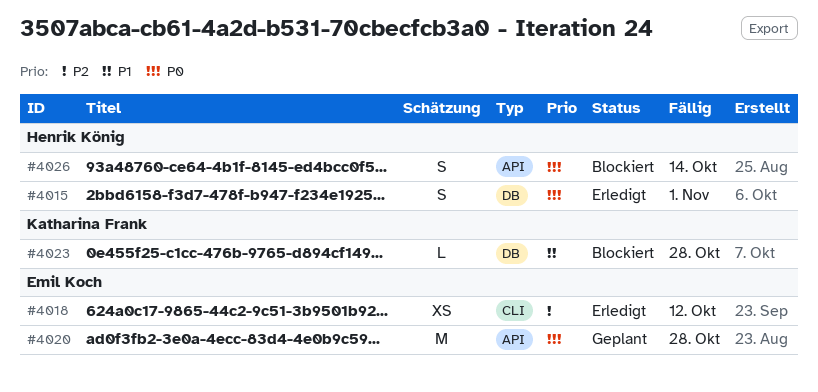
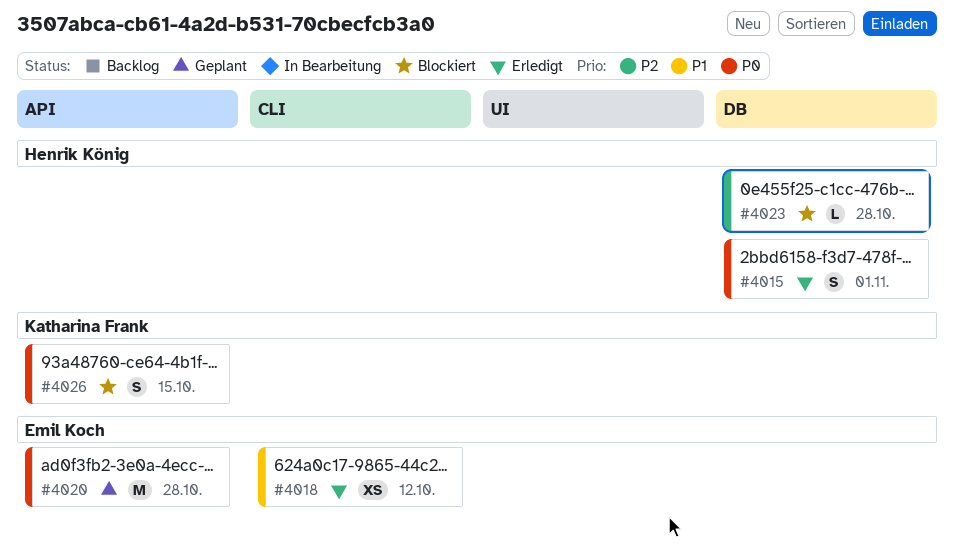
#4018, priority: P2 -> P1
#4023, owner: Katharina Frank -> Henrik König
#4023, priority: P1 -> P2
#4026, owner: Henrik König -> Katharina Frank
#4026, due: Oct 14 -> Oct 15

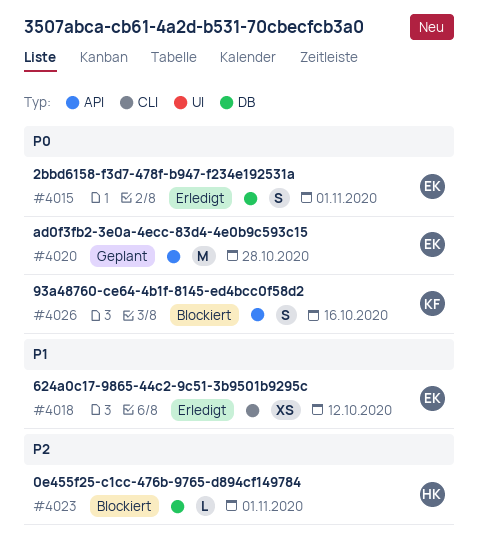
#4015, owner: Henrik König -> Emil Koch
#4023, due: Oct 28 -> Nov 1
#4026, due: Oct 15 -> Oct 16

